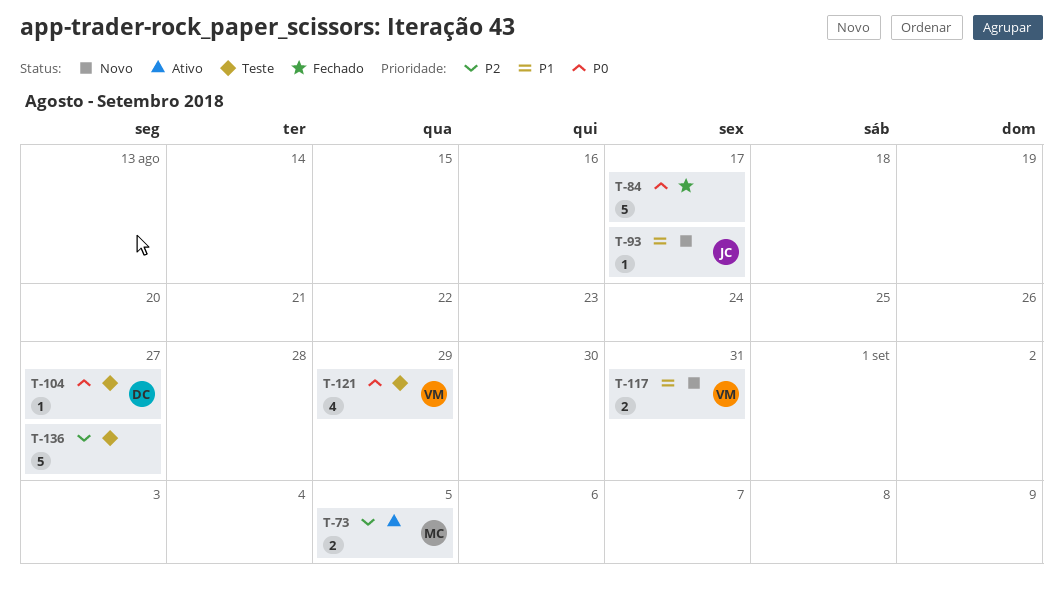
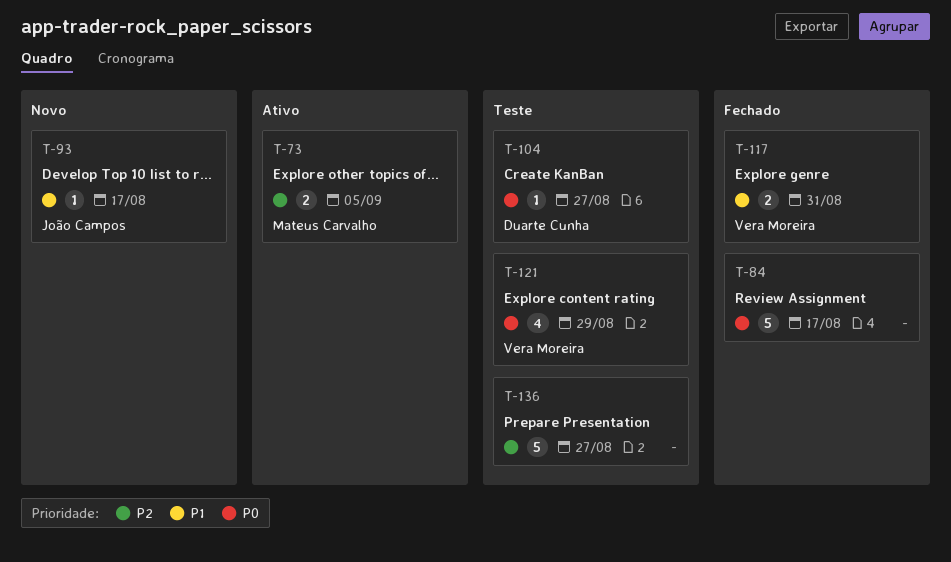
T-117, status: Novo -> Fechado

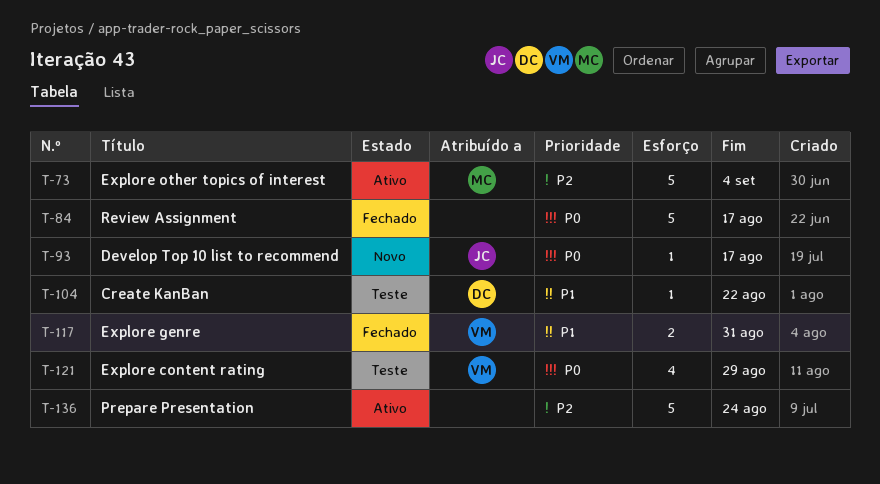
T-73, estimate: 2 -> 5
T-73, due: Sep 5 -> Sep 4
T-93, priority: P1 -> P0
T-104, priority: P0 -> P1
T-104, due: Aug 27 -> Aug 22
T-136, status: Teste -> Ativo
T-136, due: Aug 27 -> Aug 24

